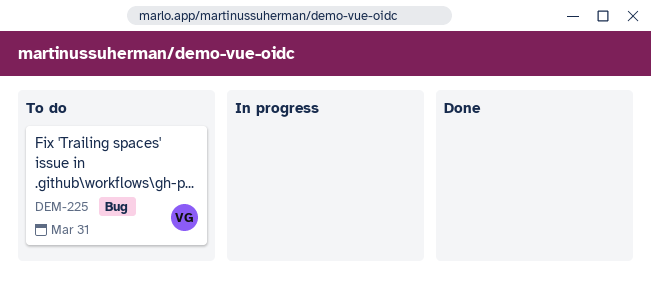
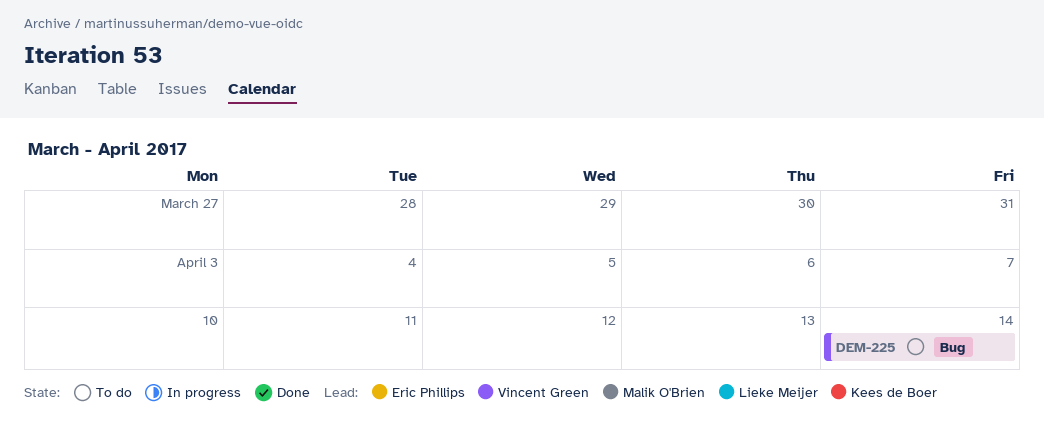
DEM-225, due: Mar 31 -> Apr 14

